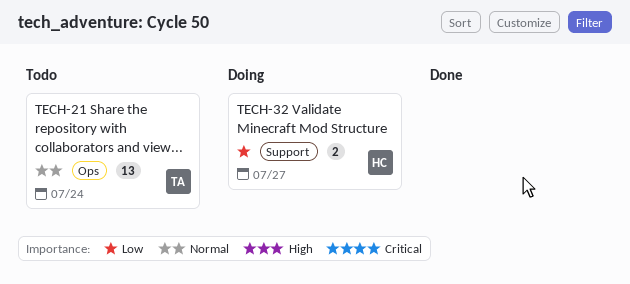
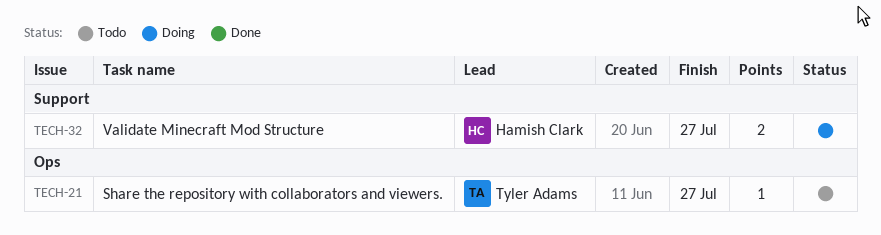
TECH-21, estimate: 13 -> 1
TECH-21, due: Jul 24 -> Jul 27

